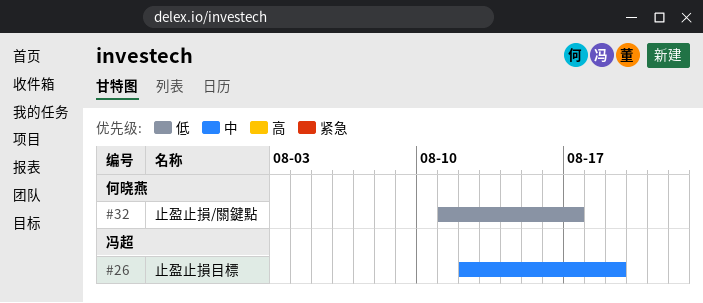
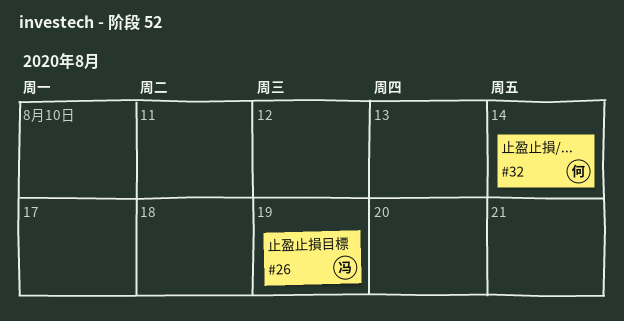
#32, due: Aug 17 -> Aug 14

